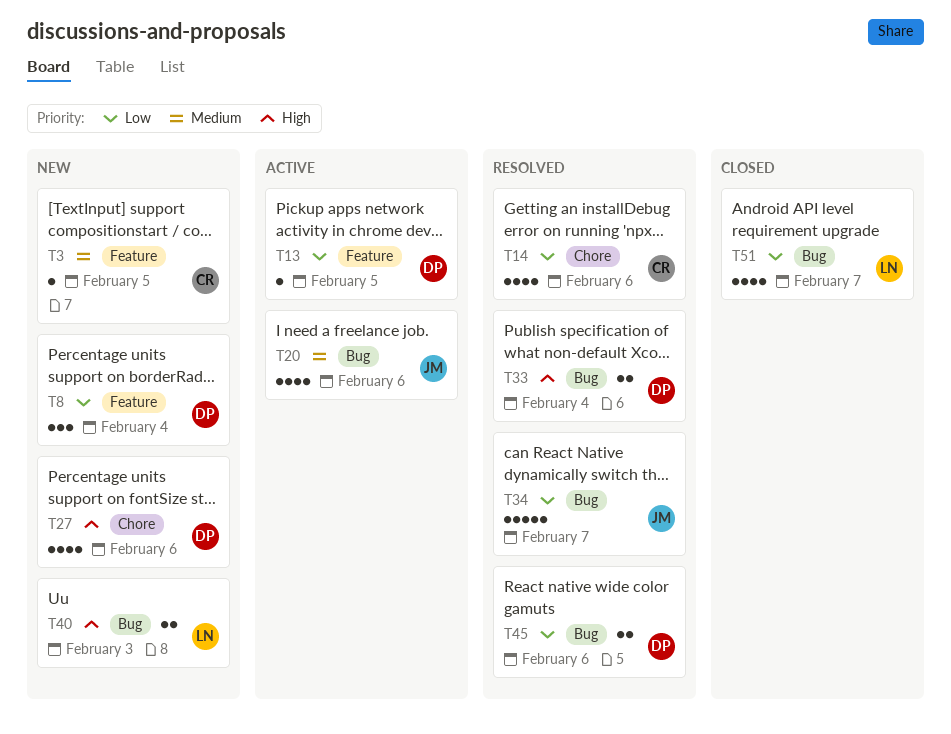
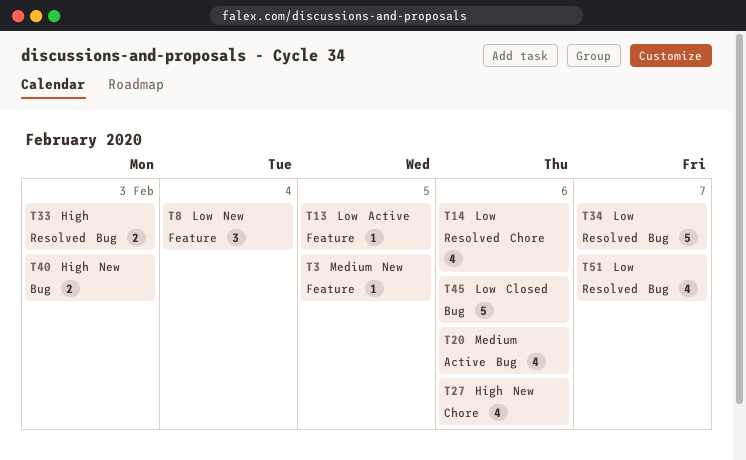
T33, due: Feb 4 -> Feb 3
T45, status: Resolved -> Closed
T45, estimate: 2 -> 5
T51, status: Closed -> Resolved

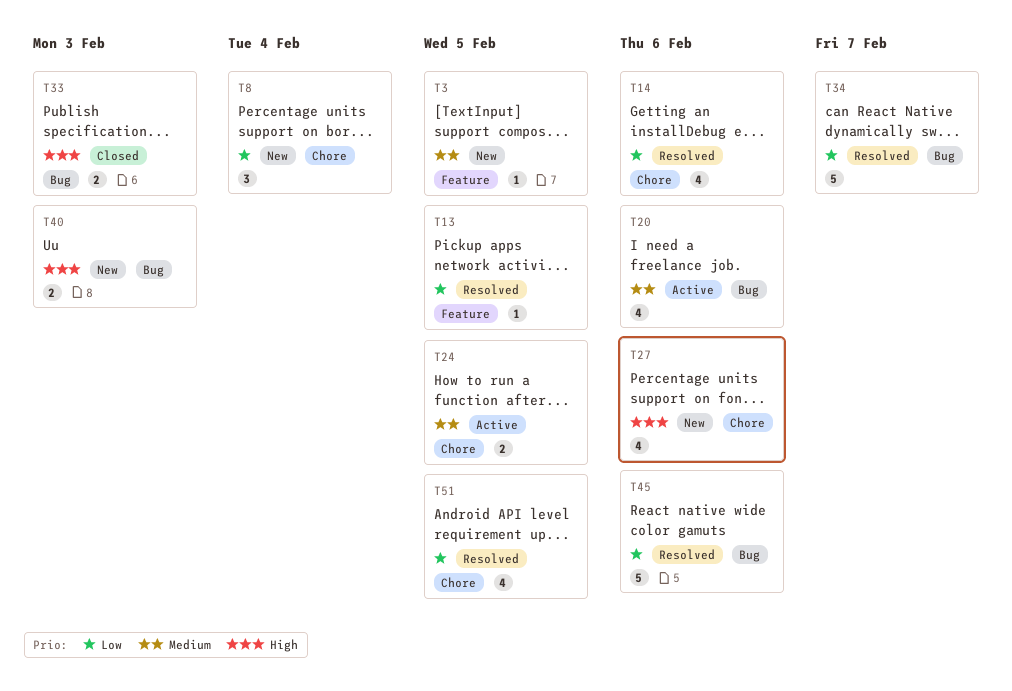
T8, label: Feature -> Chore
T13, status: Active -> Resolved
T24: none -> present
T33, status: Resolved -> Closed
T45, status: Closed -> Resolved
T51, label: Bug -> Chore
T51, due: Feb 7 -> Feb 5

